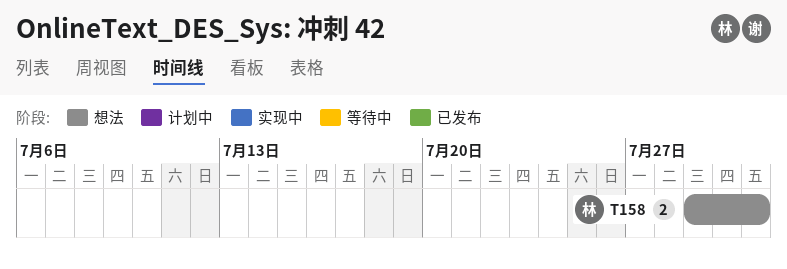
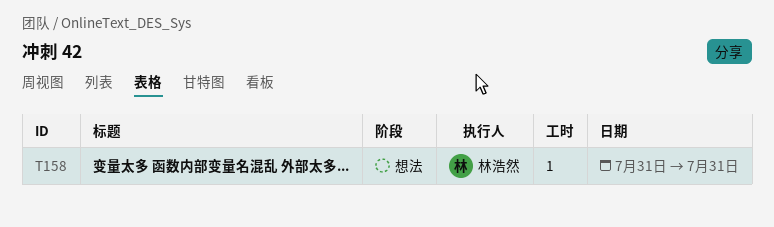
T158, estimate: 2 -> 1
T158, start: Jul 29 -> Jul 31

